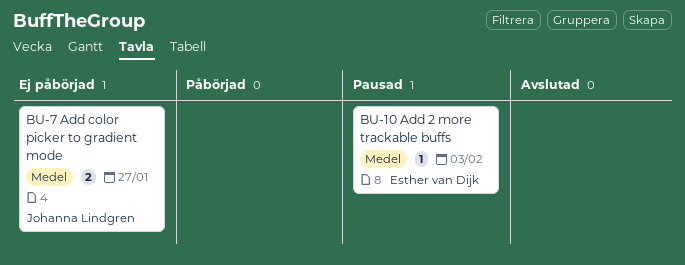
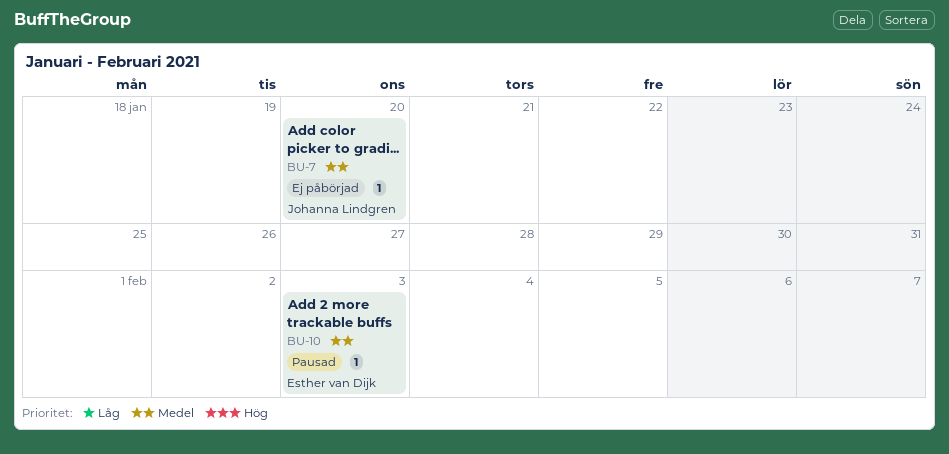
BU-7, estimate: 2 -> 1
BU-7, due: Jan 27 -> Jan 20

